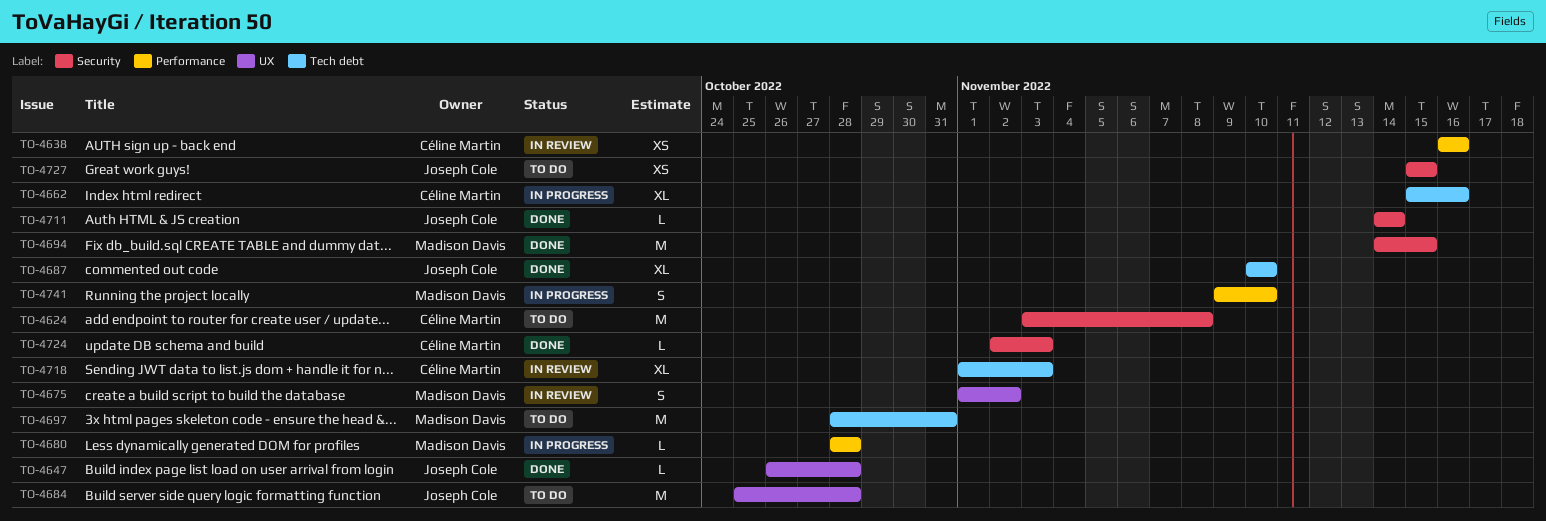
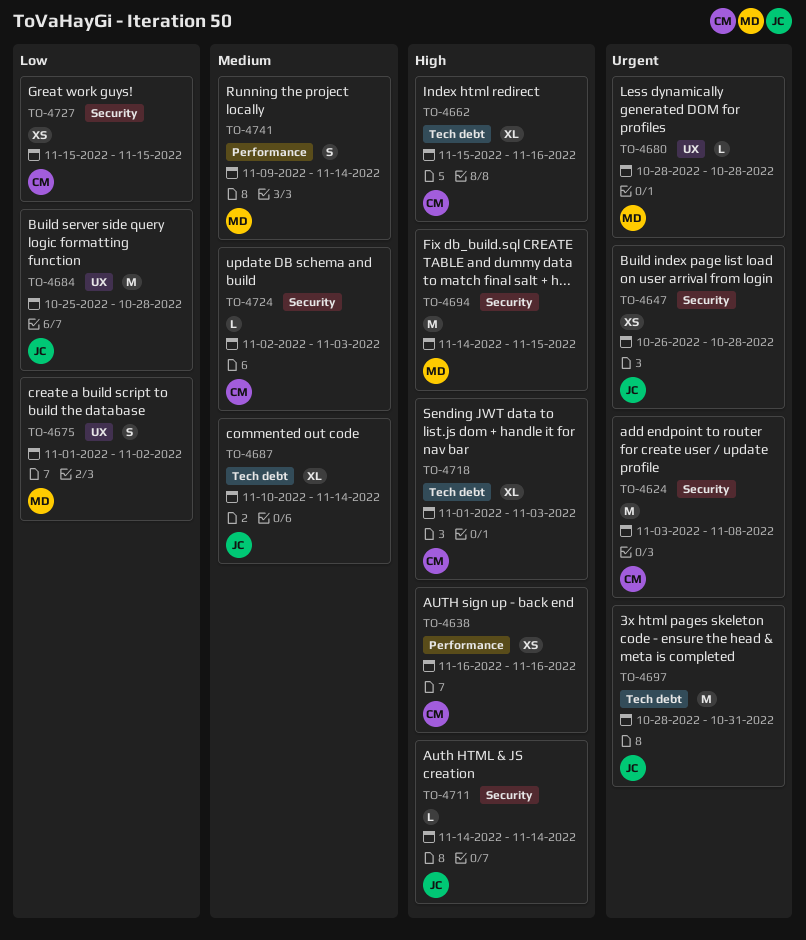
TO-4647, label: UX -> Security
TO-4647, estimate: L -> XS
TO-4680, label: Performance -> UX
TO-4687, due: Nov 10 -> Nov 14
TO-4697, owner: Madison Davis -> Joseph Cole
TO-4727, owner: Joseph Cole -> Céline Martin
TO-4741, due: Nov 10 -> Nov 14

